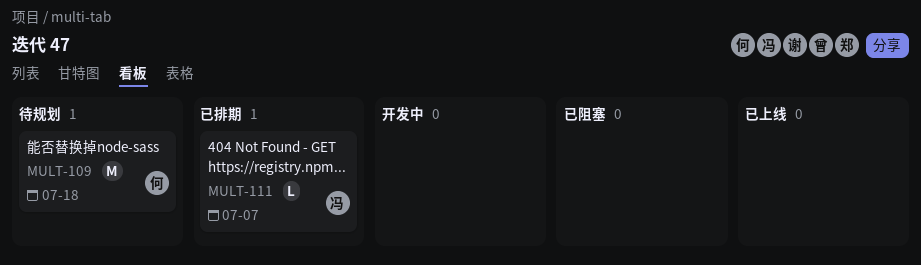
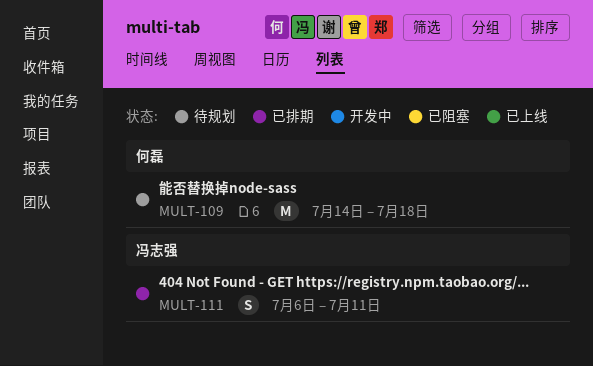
MULT-111, estimate: L -> S
MULT-111, due: Jul 7 -> Jul 11

